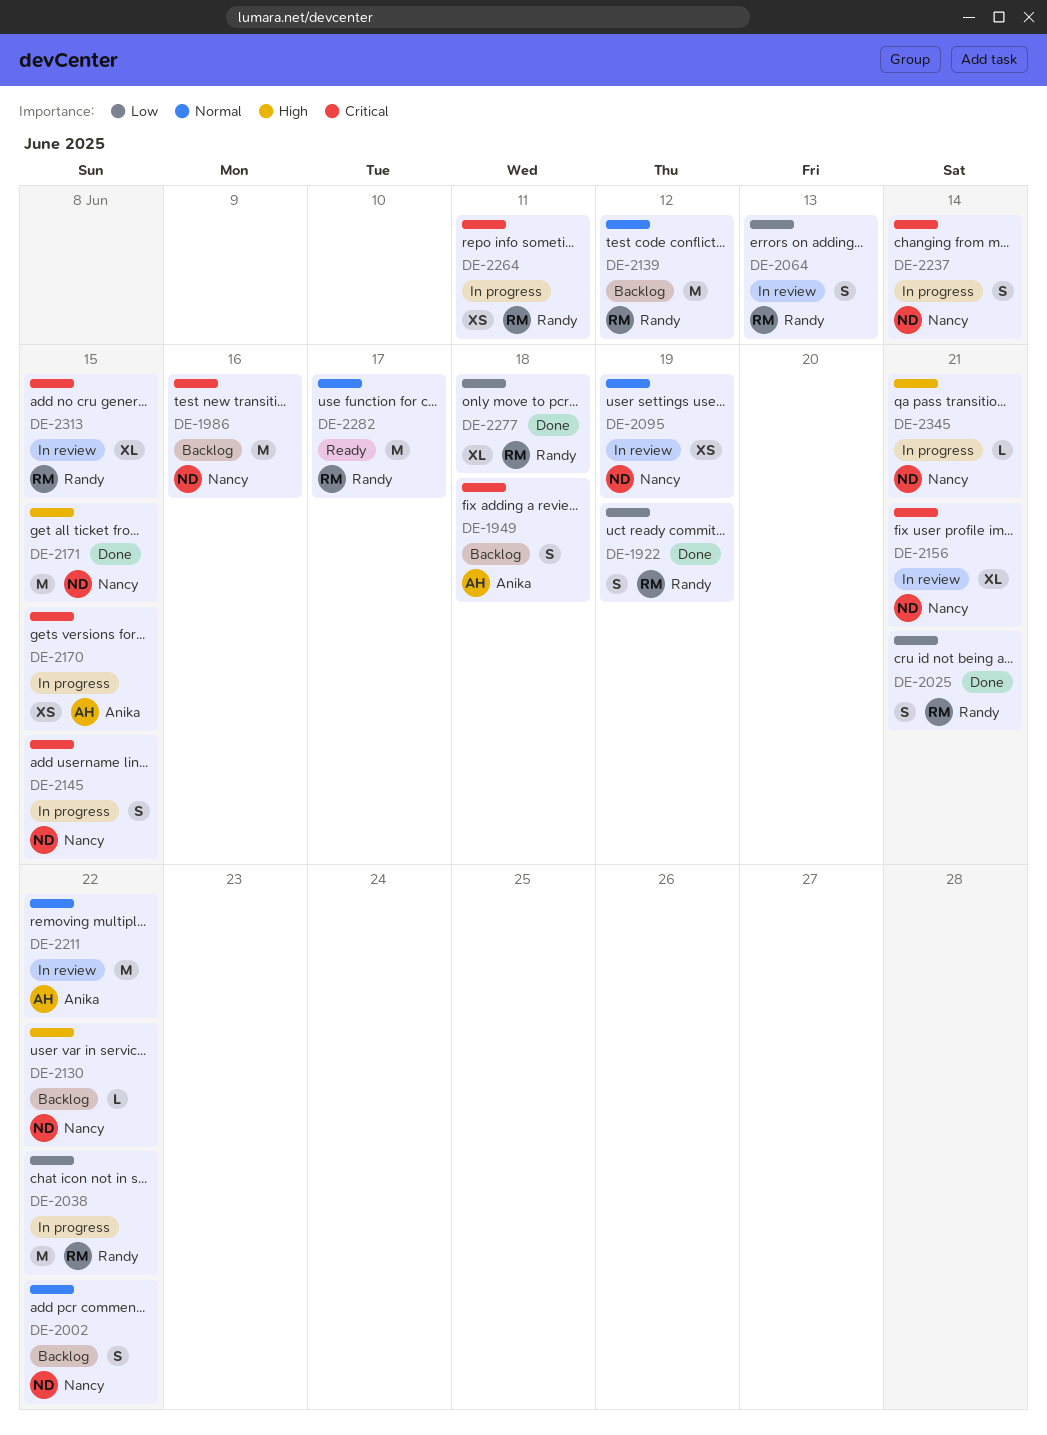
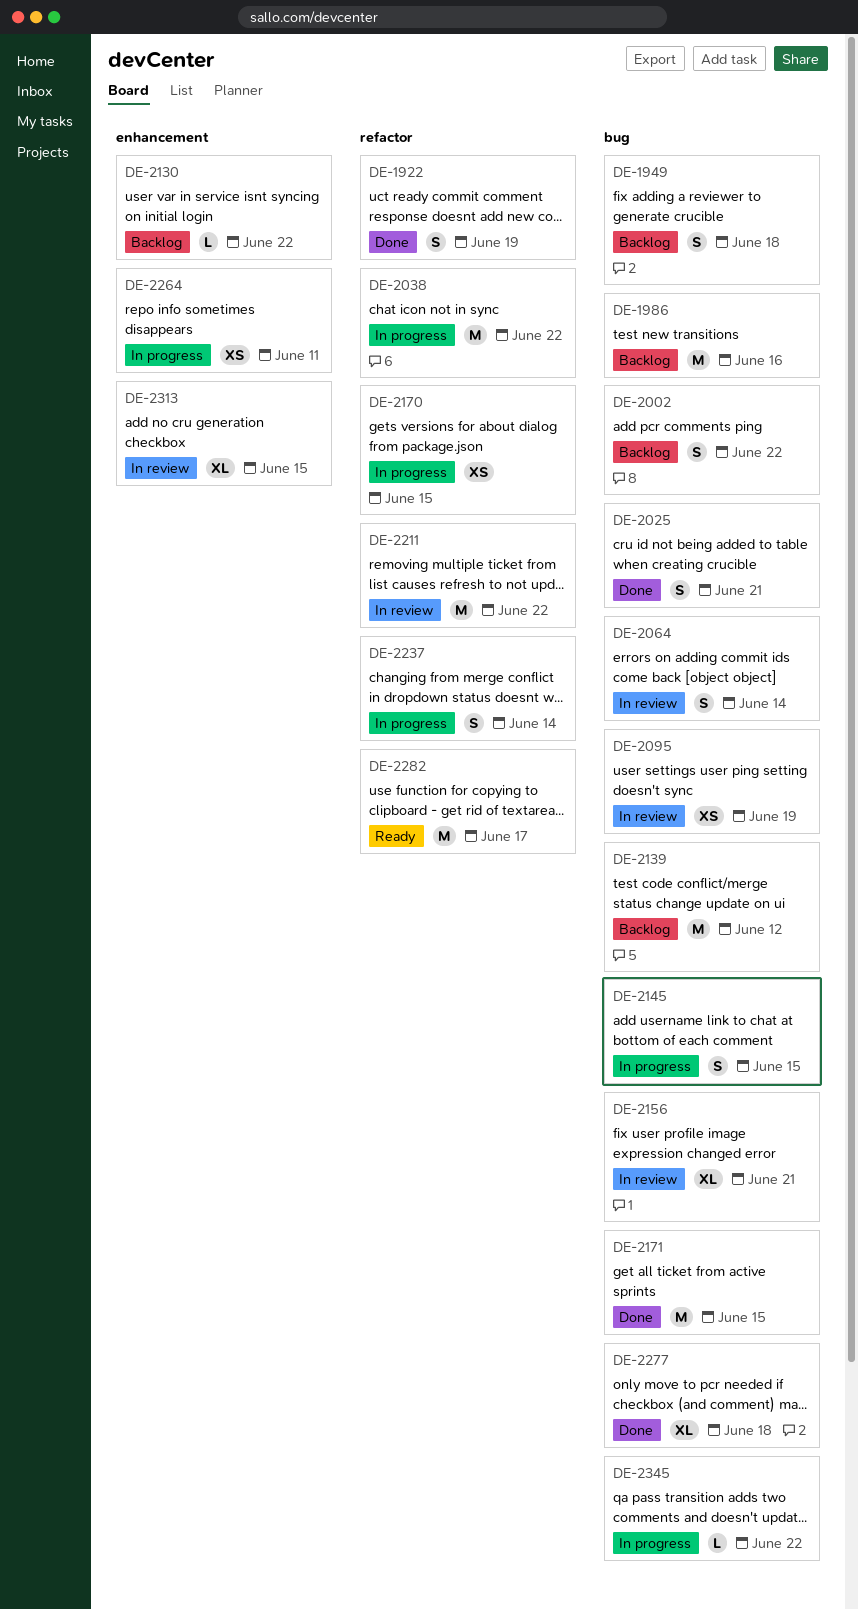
DE-2064, due: Jun 13 -> Jun 14
DE-2345, due: Jun 21 -> Jun 22

